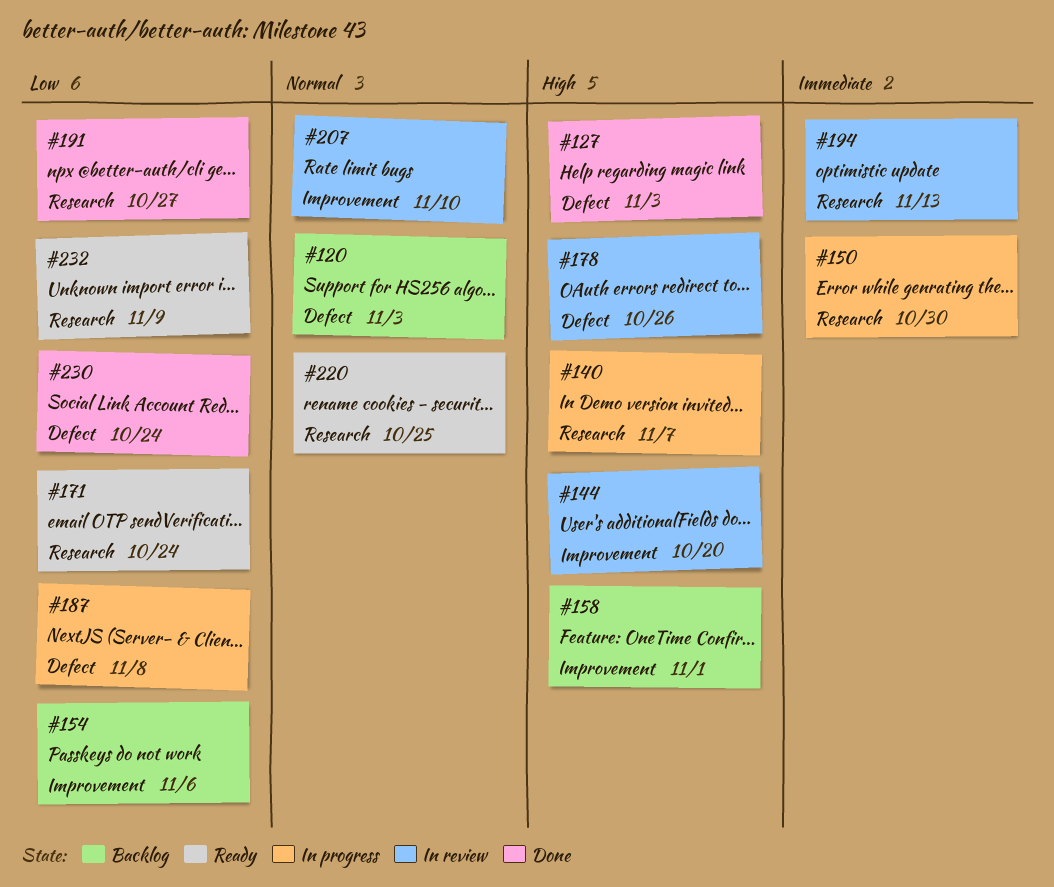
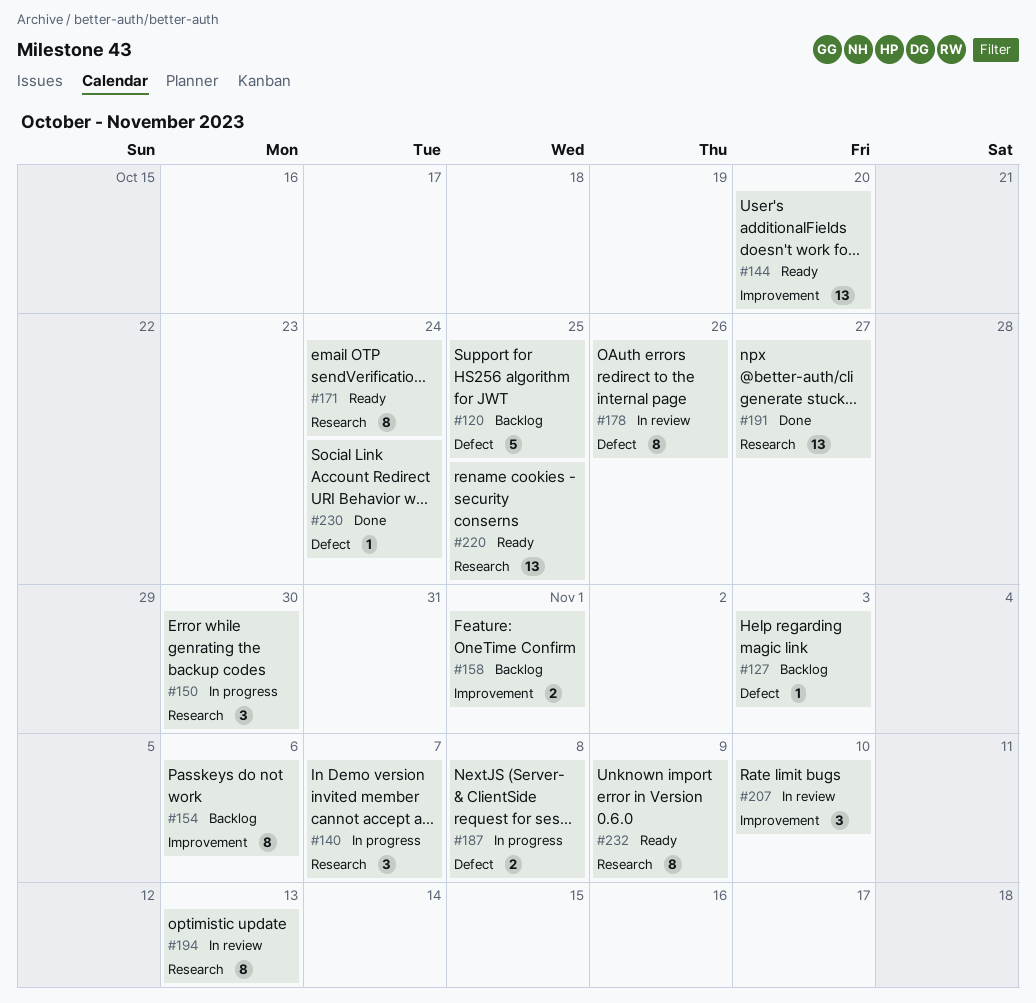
#120, due: Nov 3 -> Oct 25
#127, status: Done -> Backlog
#144, status: In review -> Ready

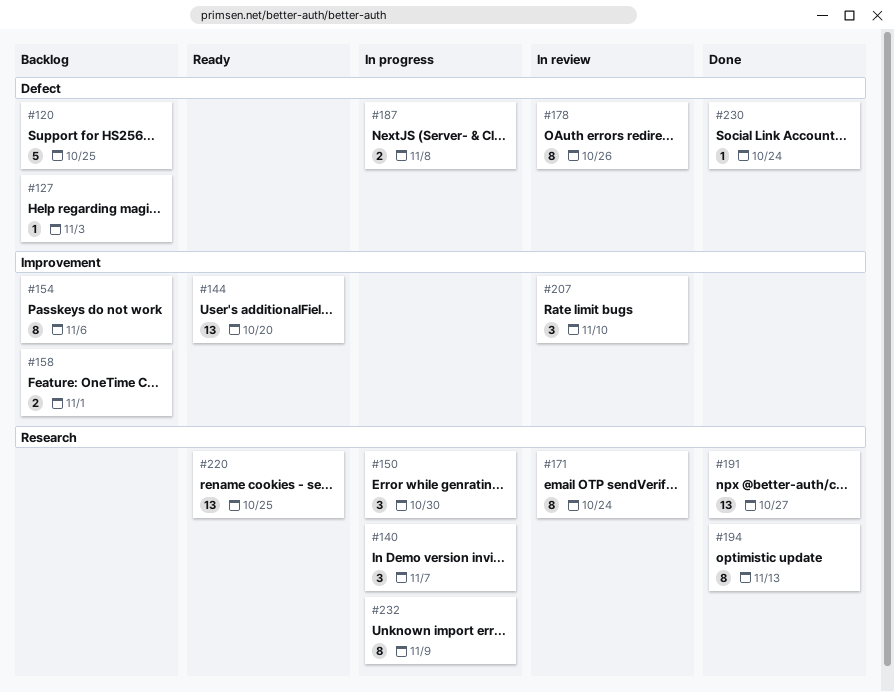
#171, status: Ready -> In review
#194, status: In review -> Done
#232, status: Ready -> In progress

